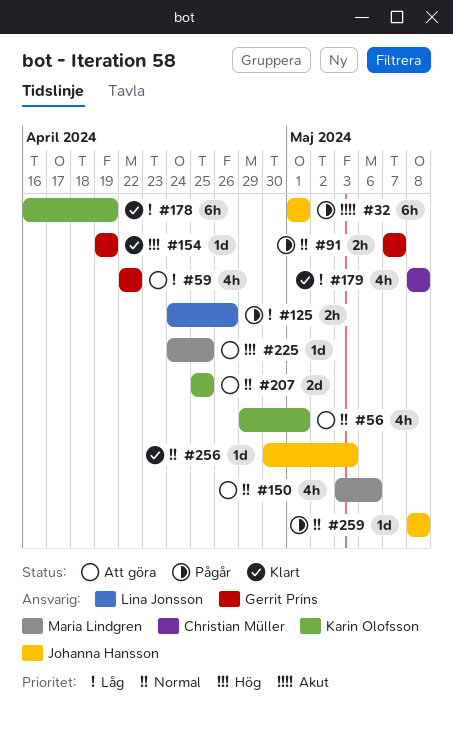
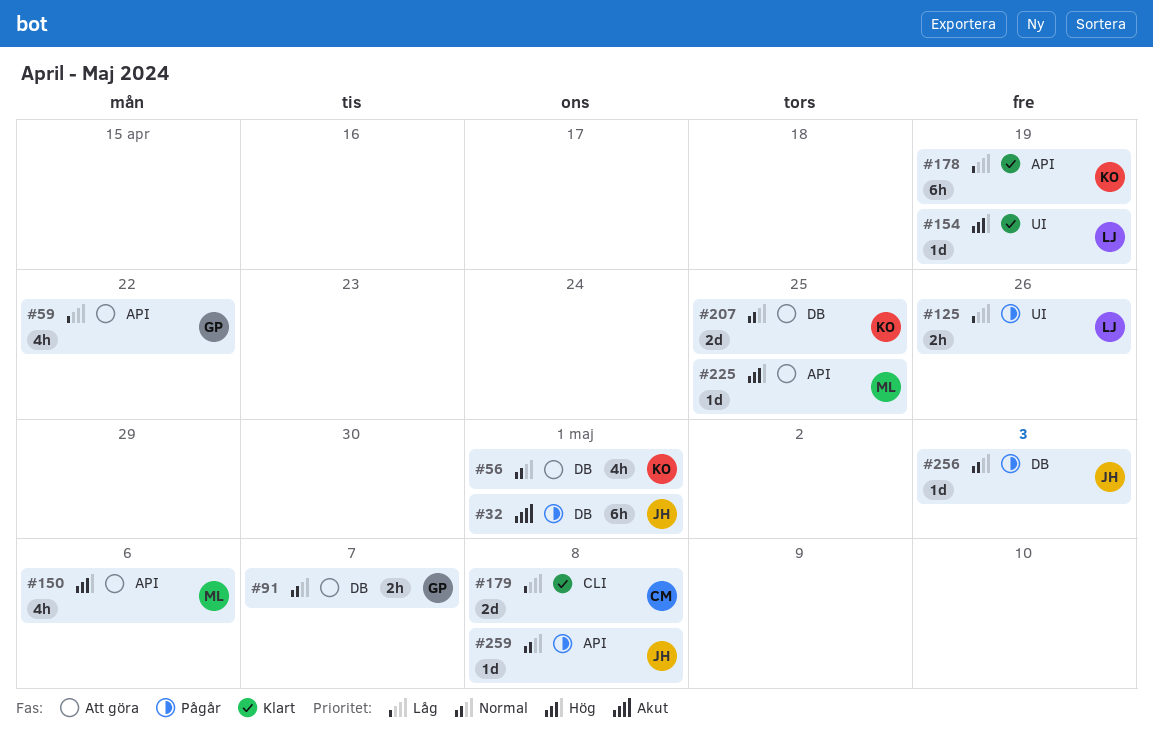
#91, status: Pågår -> Att göra
#150, priority: Normal -> Hög
#154, owner: Gerrit Prins -> Lina Jonsson
#179, estimate: 4h -> 2d
#256, status: Klart -> Pågår

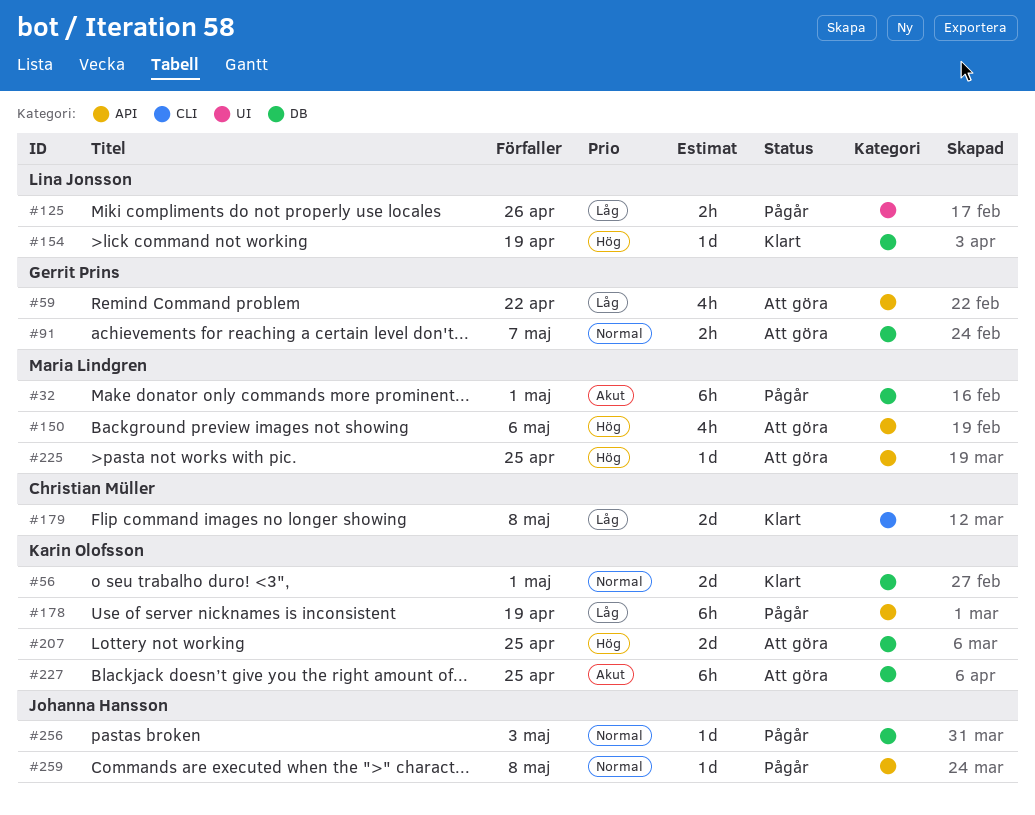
#32, owner: Johanna Hansson -> Maria Lindgren
#56, status: Att göra -> Klart
#56, estimate: 4h -> 2d
#154, label: UI -> DB
#178, status: Klart -> Pågår
#207, priority: Normal -> Hög
#227: none -> present

